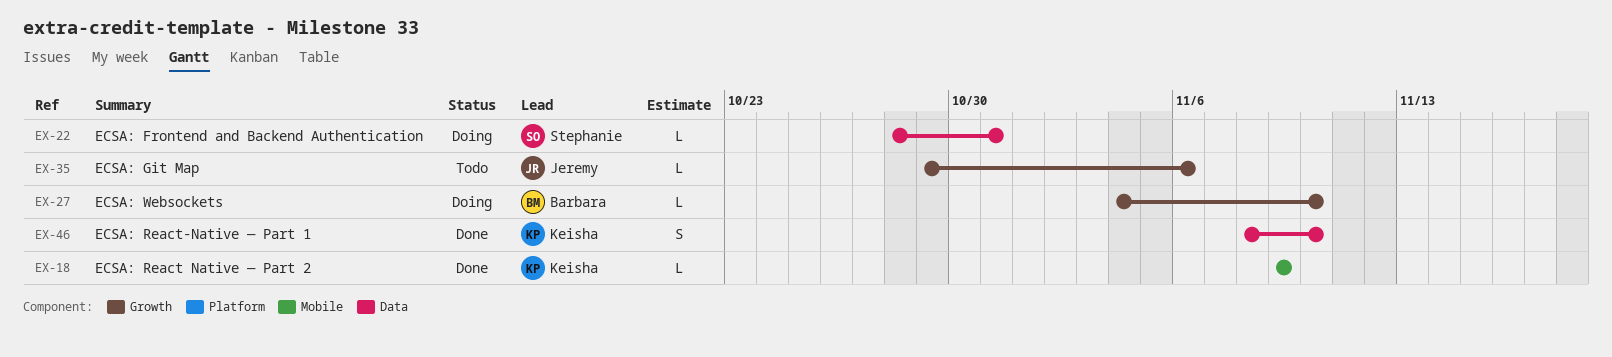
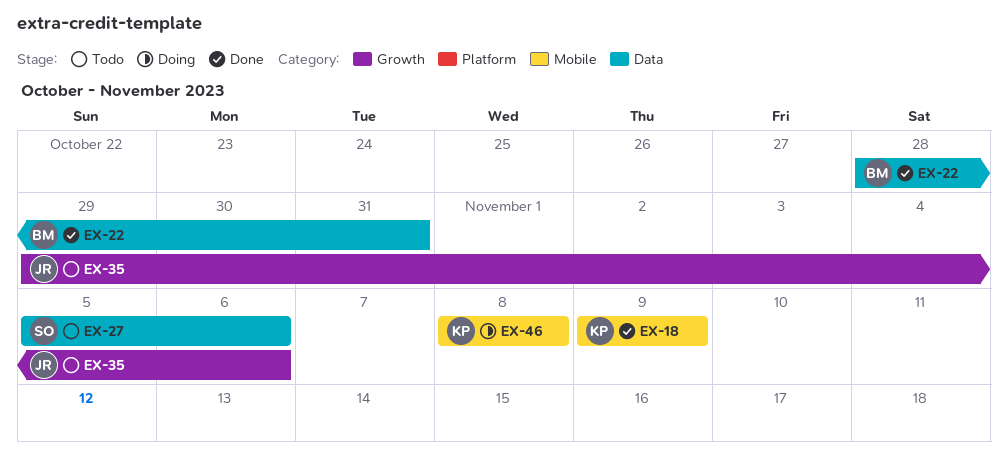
EX-22, status: Doing -> Done
EX-22, owner: Stephanie -> Barbara
EX-27, status: Doing -> Todo
EX-27, owner: Barbara -> Stephanie
EX-27, label: Growth -> Data
EX-27, start: Nov 4 -> Nov 5
EX-27, due: Nov 10 -> Nov 6
EX-46, status: Done -> Doing
EX-46, label: Data -> Mobile
EX-46, due: Nov 10 -> Nov 8

